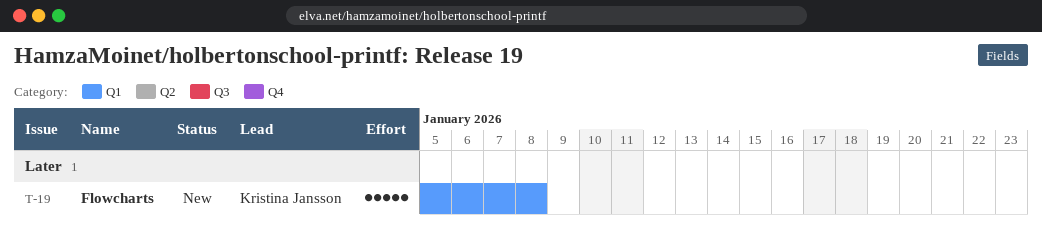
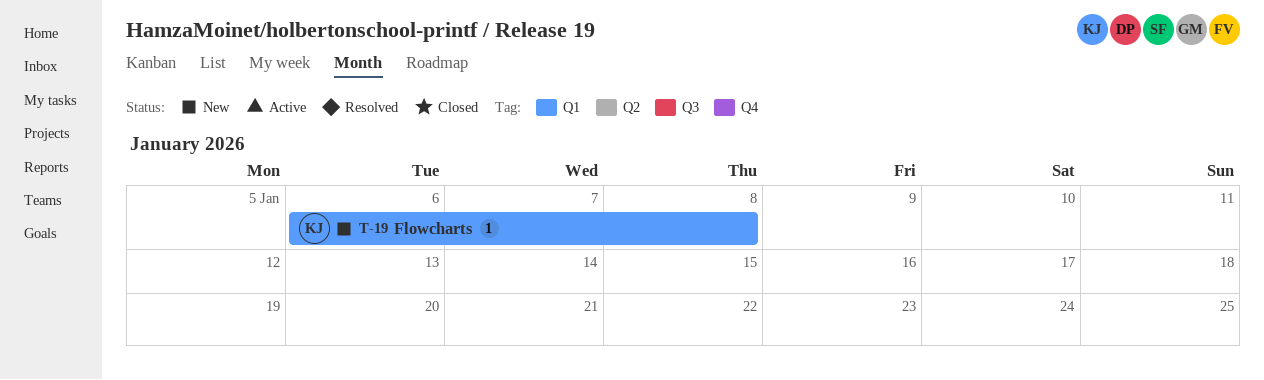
T-19, estimate: 5 -> 1
T-19, start: Jan 5 -> Jan 6

